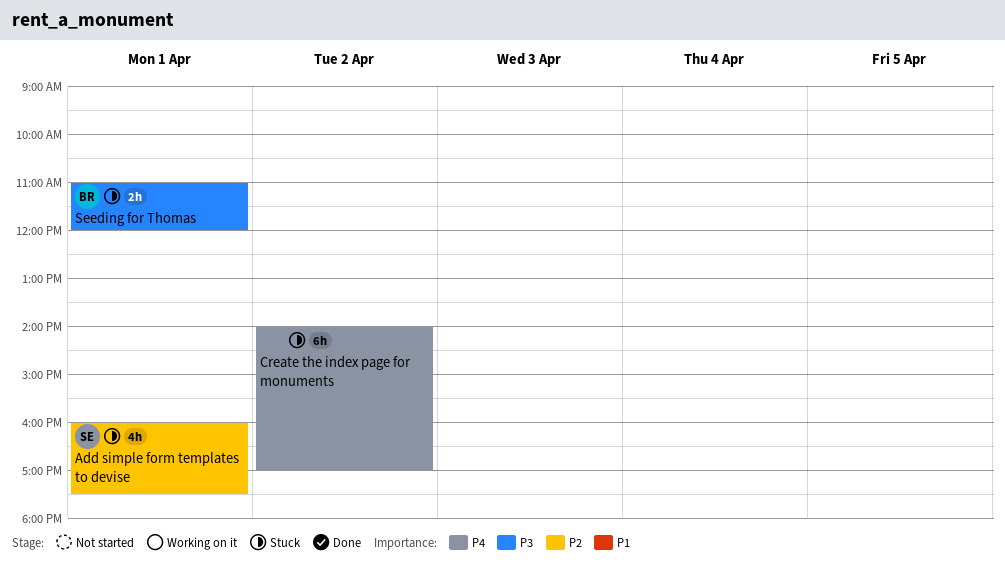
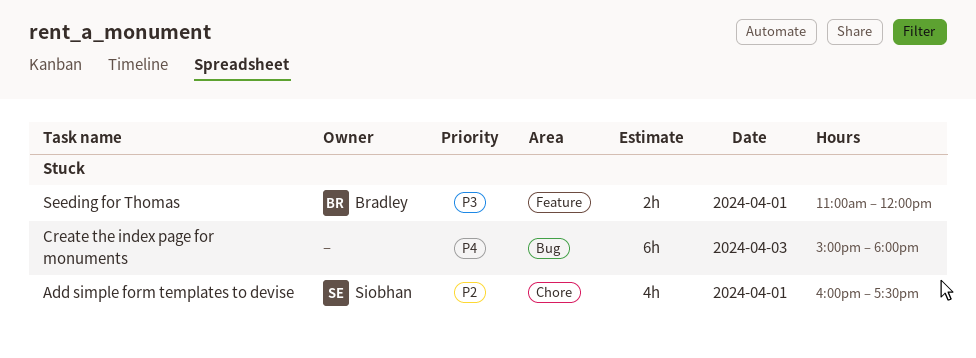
Create the index page for monuments, day: Apr 2 -> Apr 3
Create the index page for monuments, begins: 14:00 -> 15:00
Create the index page for monuments, ends: 17:00 -> 18:00

